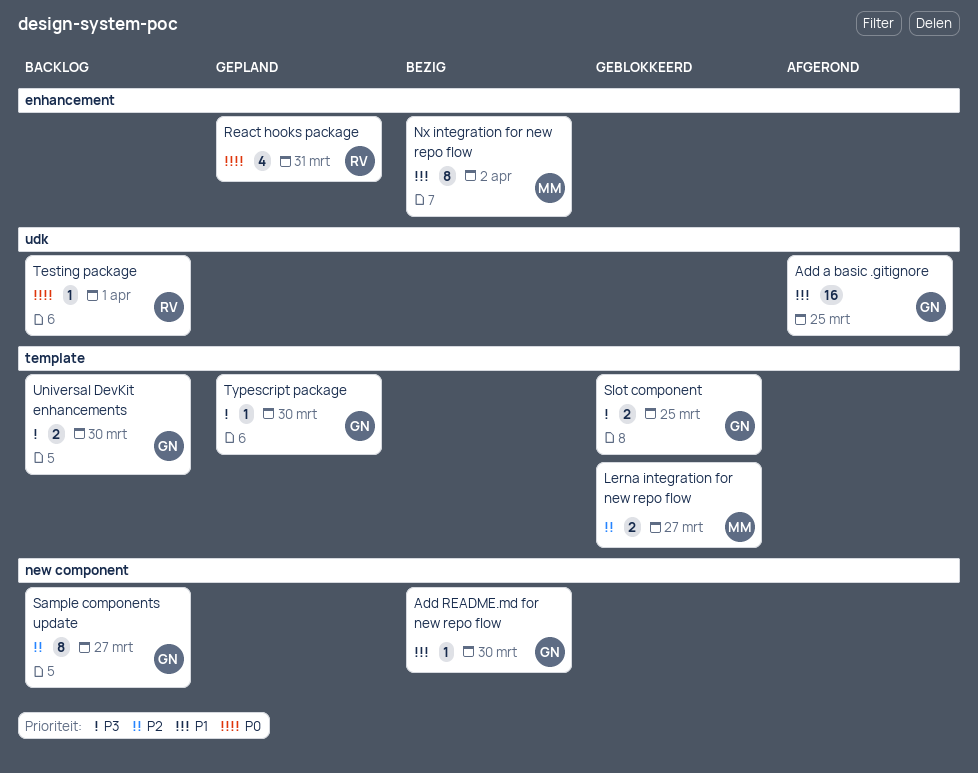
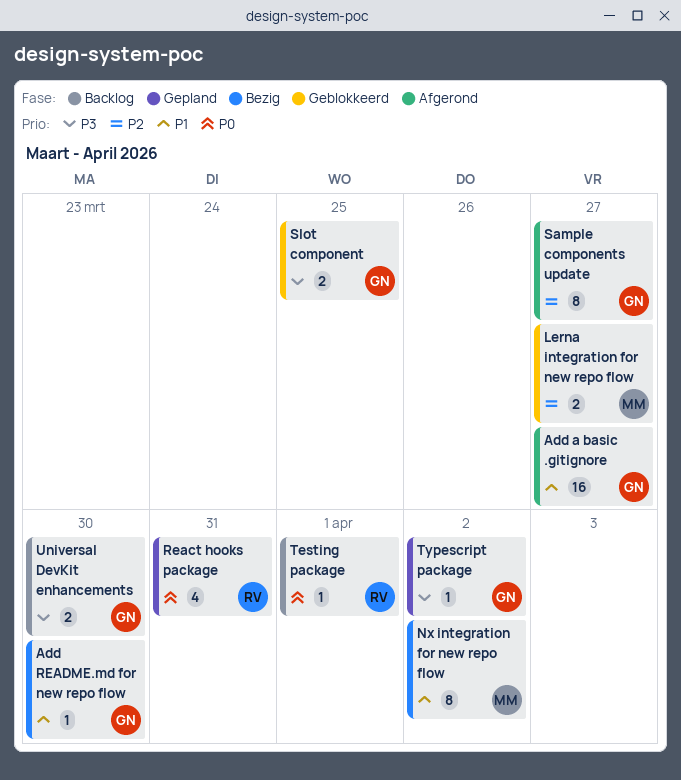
Add a basic .gitignore, due: Mar 25 -> Mar 27
Sample components update, status: Backlog -> Afgerond
Typescript package, due: Mar 30 -> Apr 2

